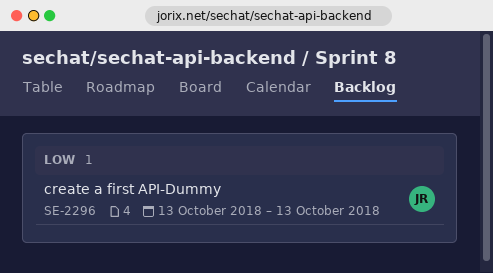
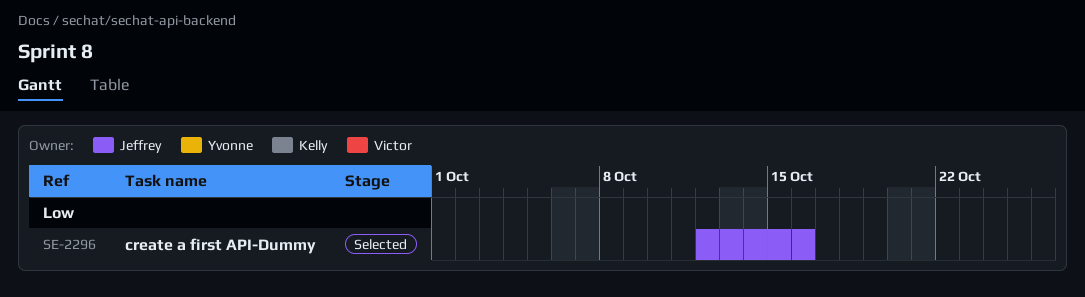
SE-2296, start: Oct 13 -> Oct 12
SE-2296, due: Oct 13 -> Oct 16

